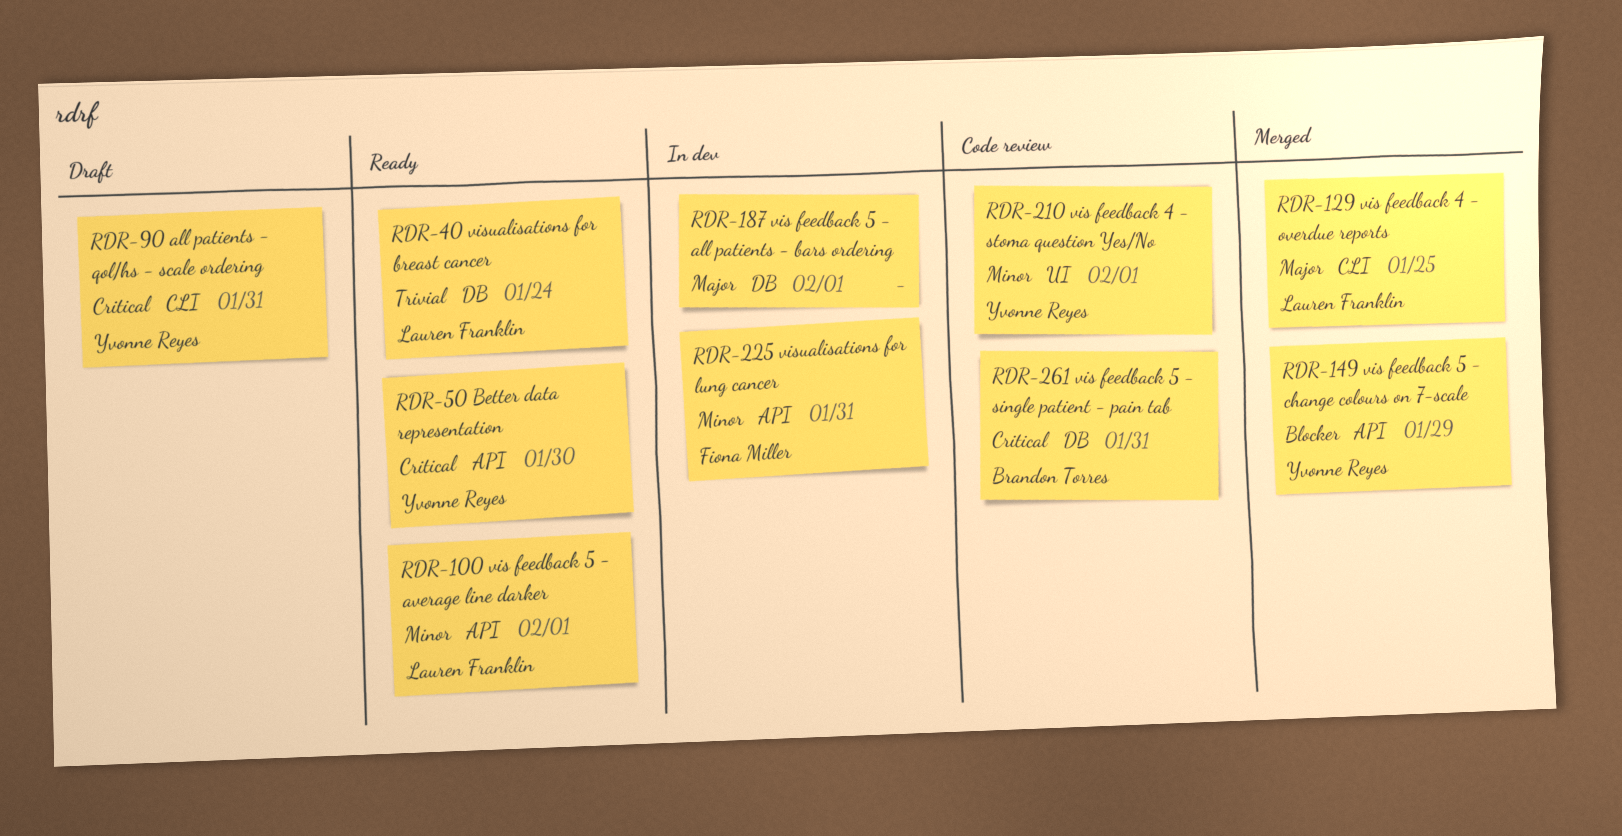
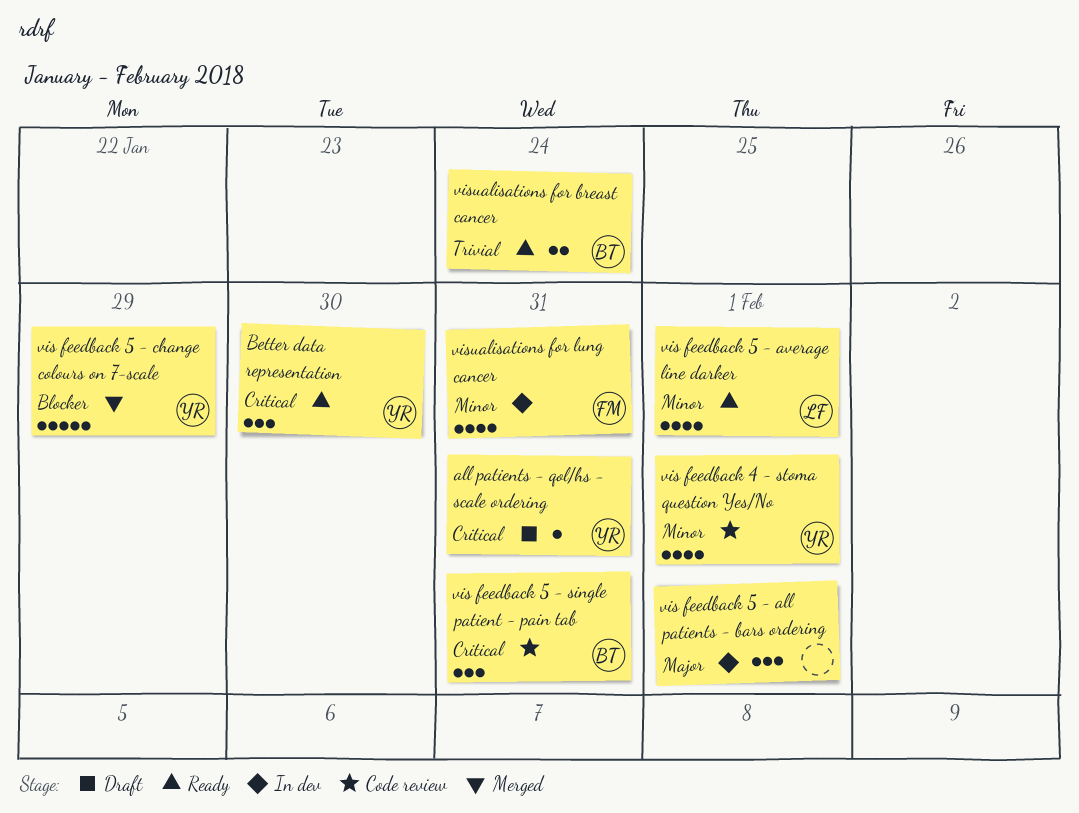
vis feedback 4 - overdue reports: present -> none
visualisations for breast cancer, owner: Lauren Franklin -> Brandon Torres

